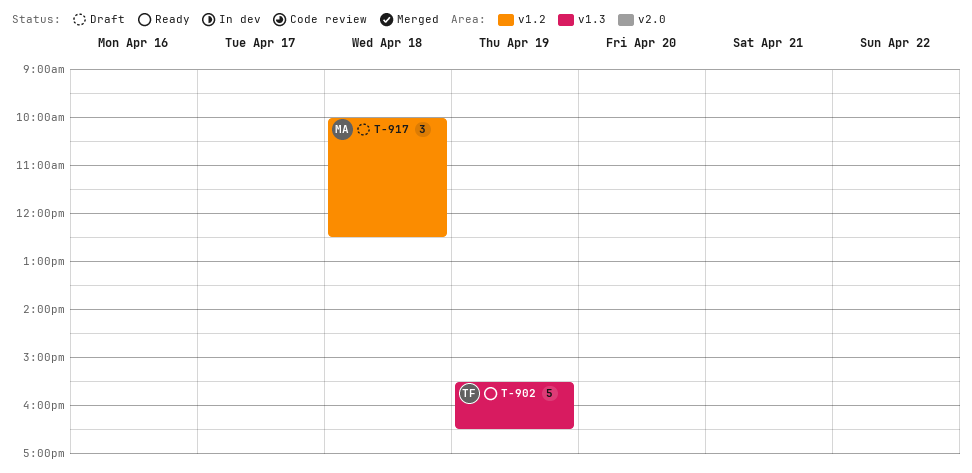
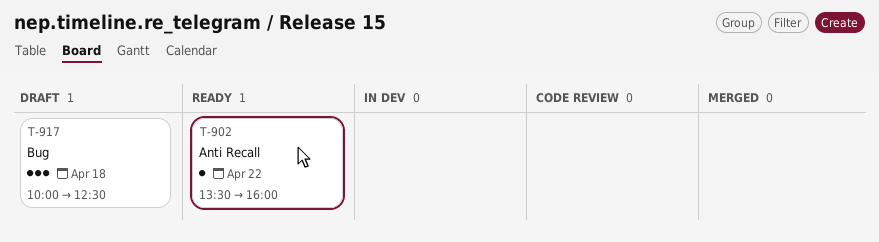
T-902, estimate: 5 -> 1
T-902, day: Apr 19 -> Apr 22
T-902, begins: 15:30 -> 13:30
T-902, ends: 16:30 -> 16:00

